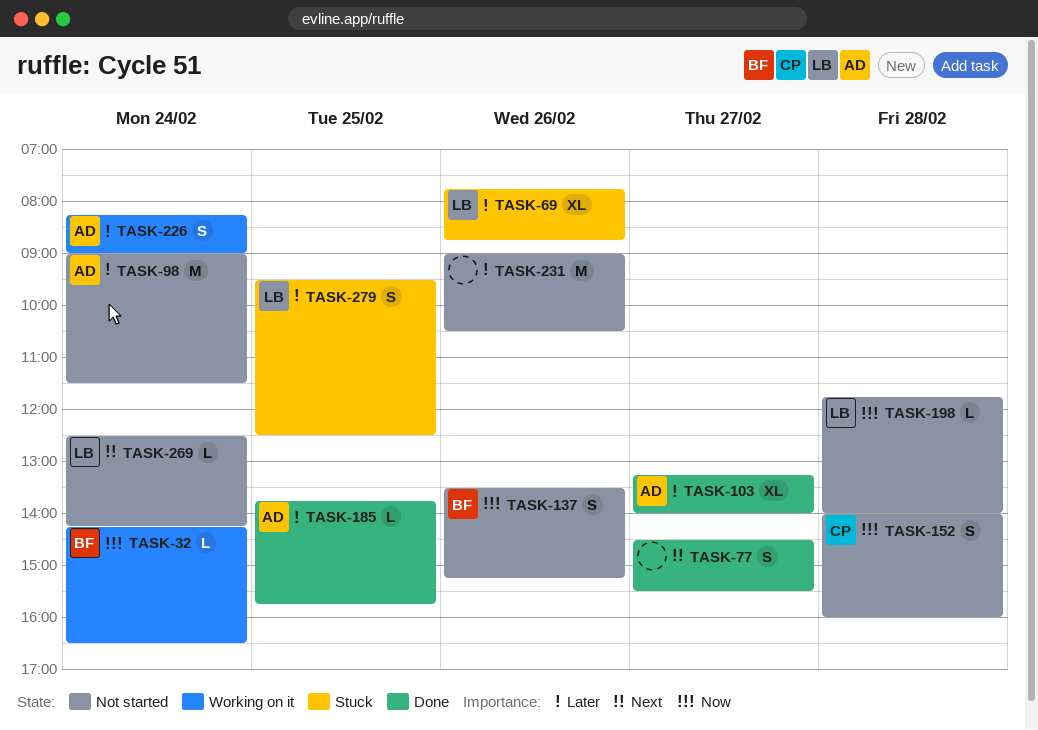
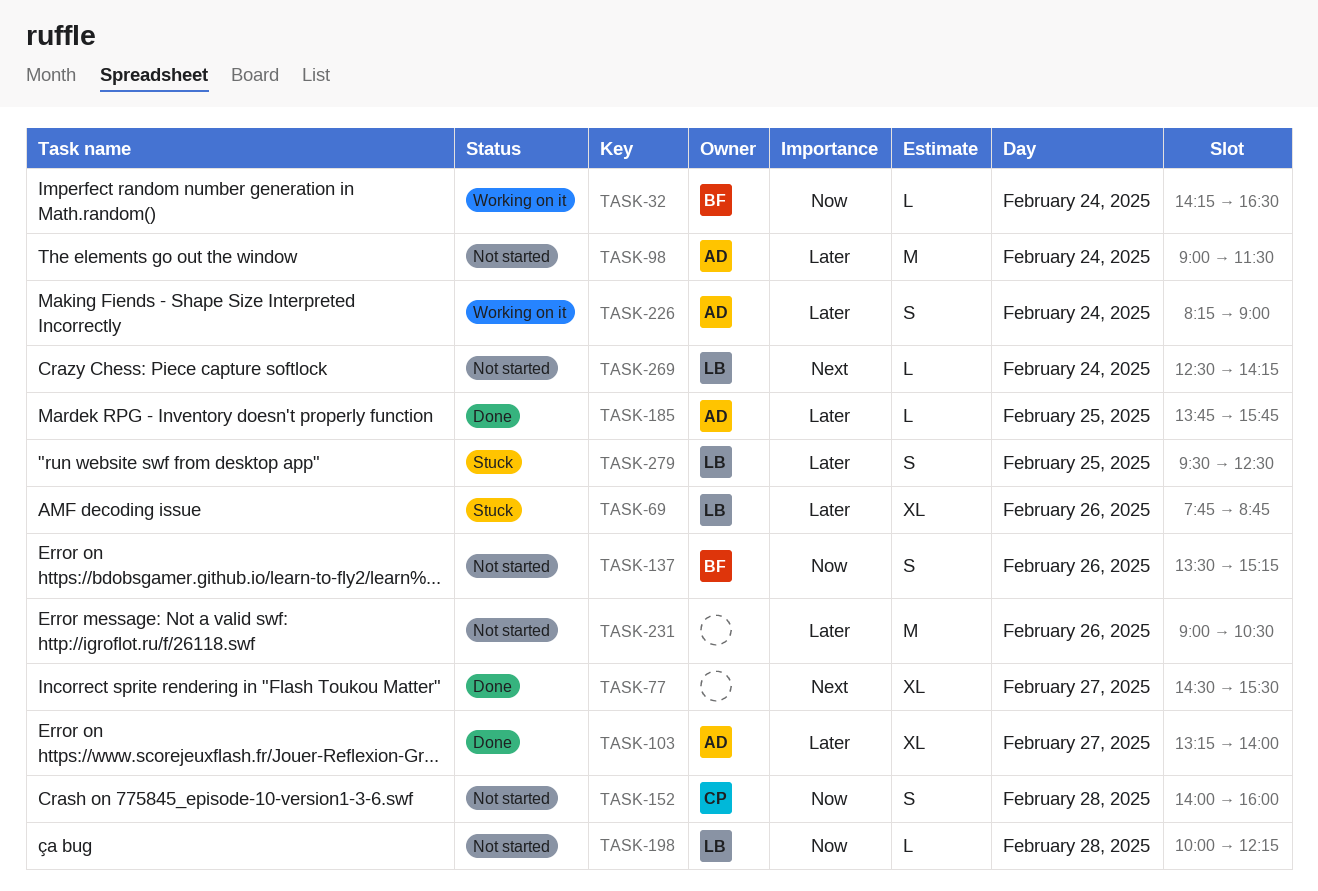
TASK-77, estimate: S -> XL
TASK-198, begins: 11:45 -> 10:00
TASK-198, ends: 14:00 -> 12:15

